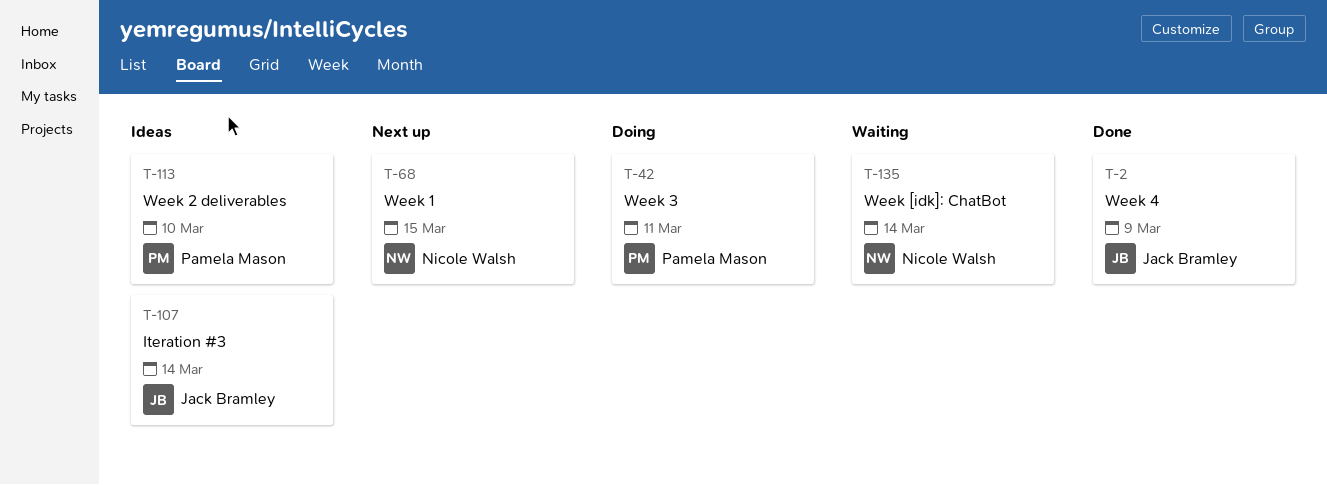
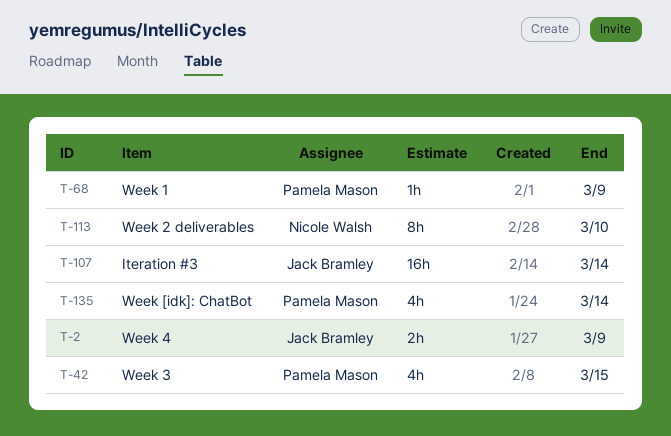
T-42, due: Mar 11 -> Mar 15
T-68, owner: Nicole Walsh -> Pamela Mason
T-68, due: Mar 15 -> Mar 9
T-113, owner: Pamela Mason -> Nicole Walsh
T-135, owner: Nicole Walsh -> Pamela Mason

